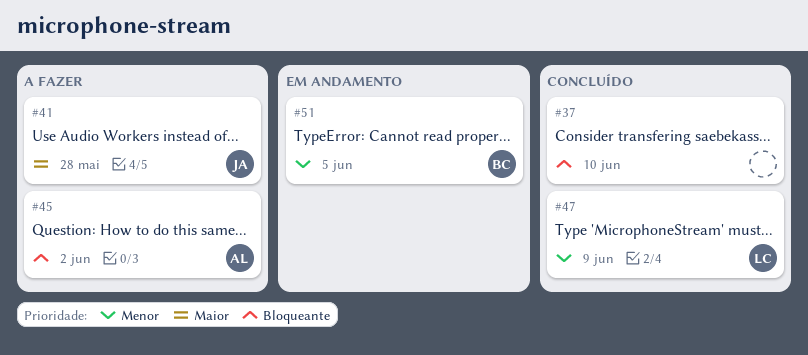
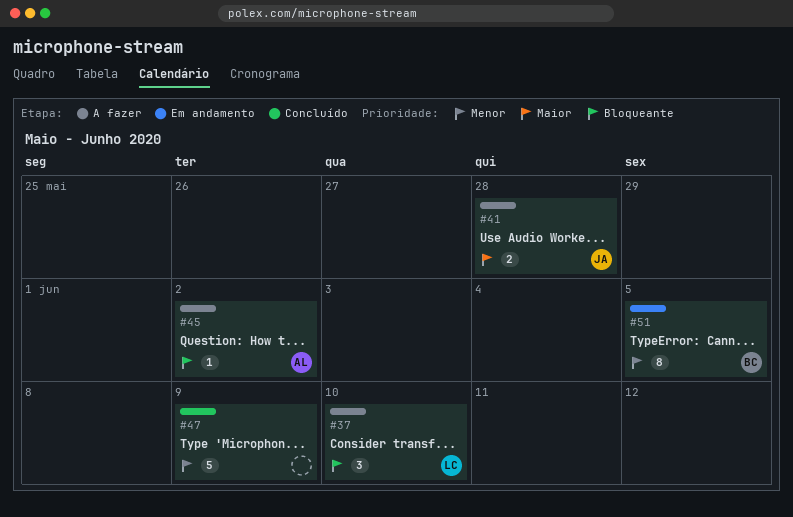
#37, status: Concluído -> A fazer
#37, owner: none -> LC
#47, owner: LC -> none

